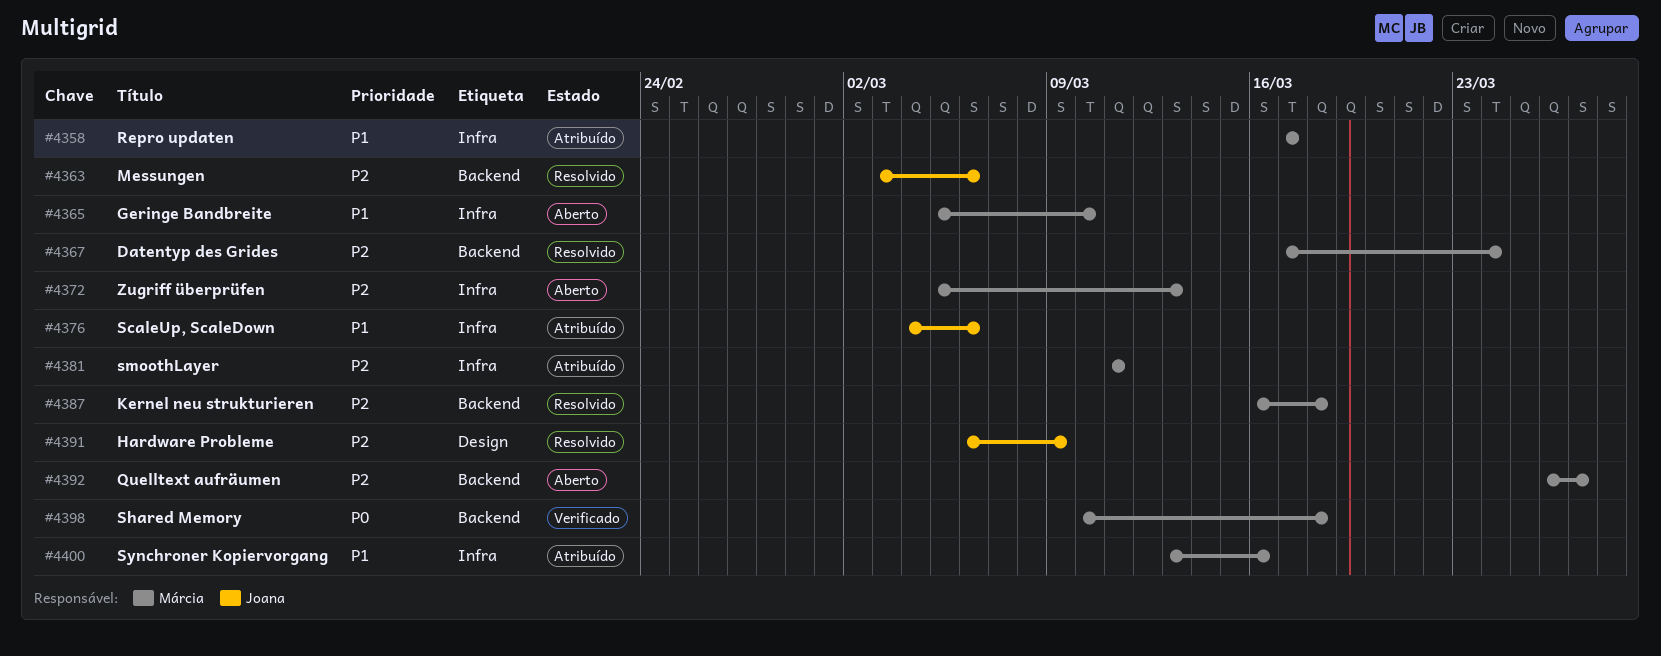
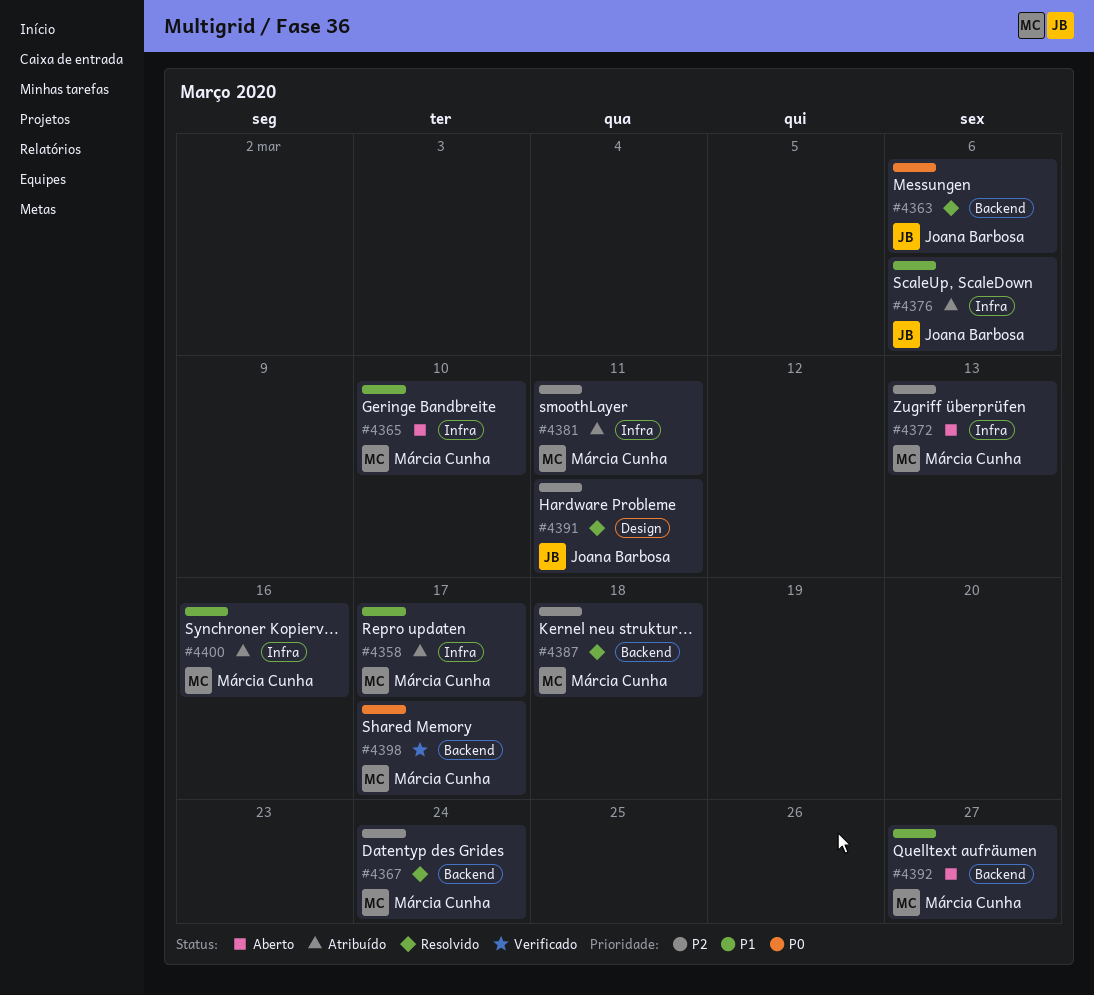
#4363, priority: P2 -> P0
#4391, due: Mar 9 -> Mar 11
#4392, priority: P2 -> P1
#4398, due: Mar 18 -> Mar 17

